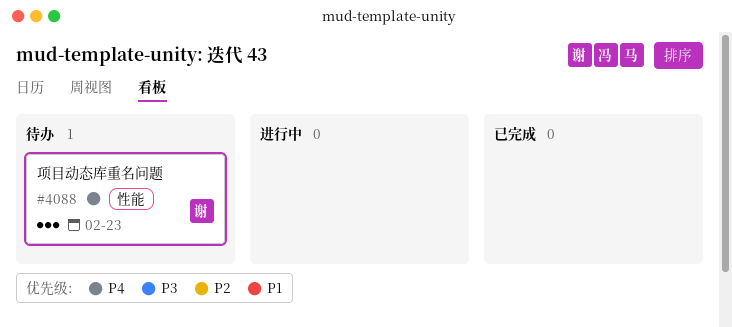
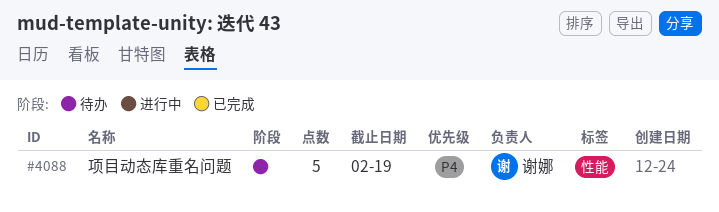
#4088, estimate: 3 -> 5
#4088, due: Feb 23 -> Feb 19

